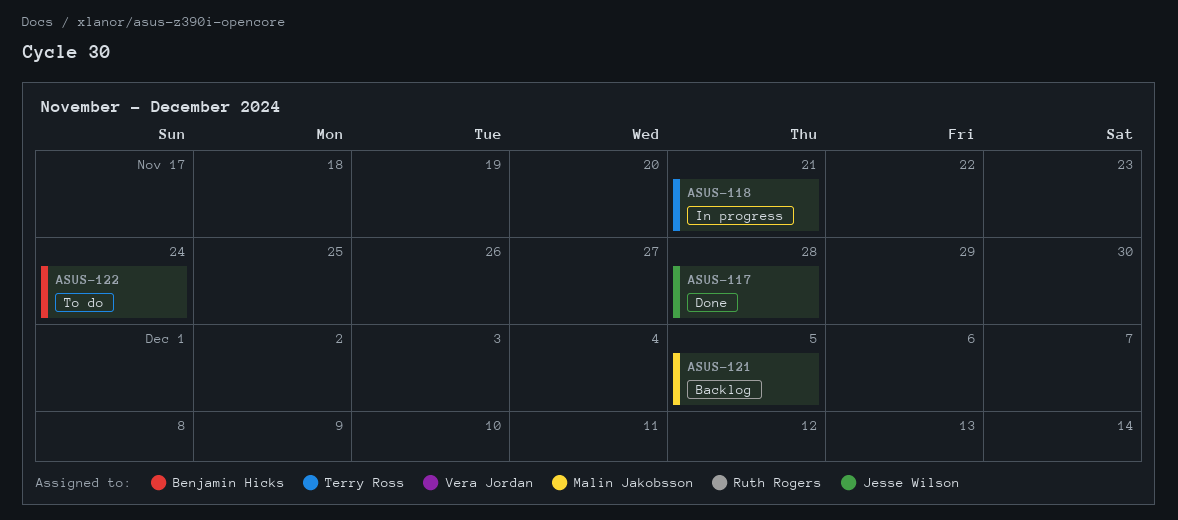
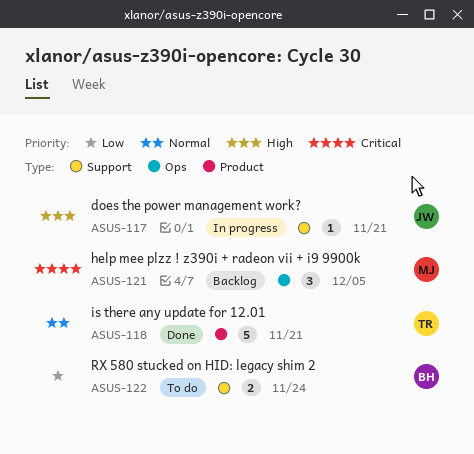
ASUS-117, status: Done -> In progress
ASUS-117, due: Nov 28 -> Nov 21
ASUS-118, status: In progress -> Done

